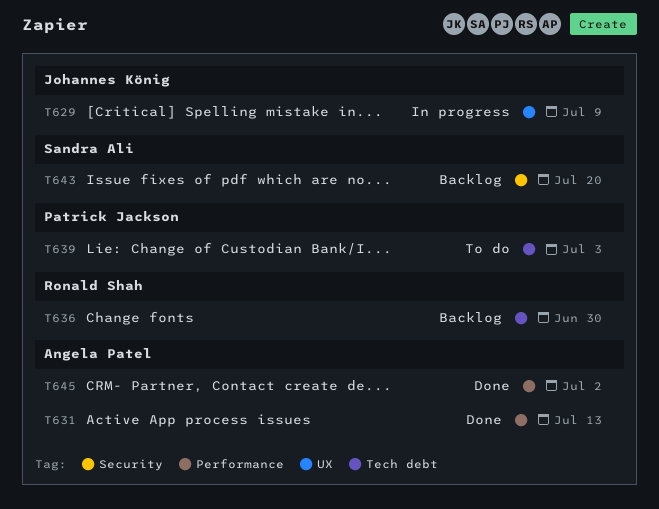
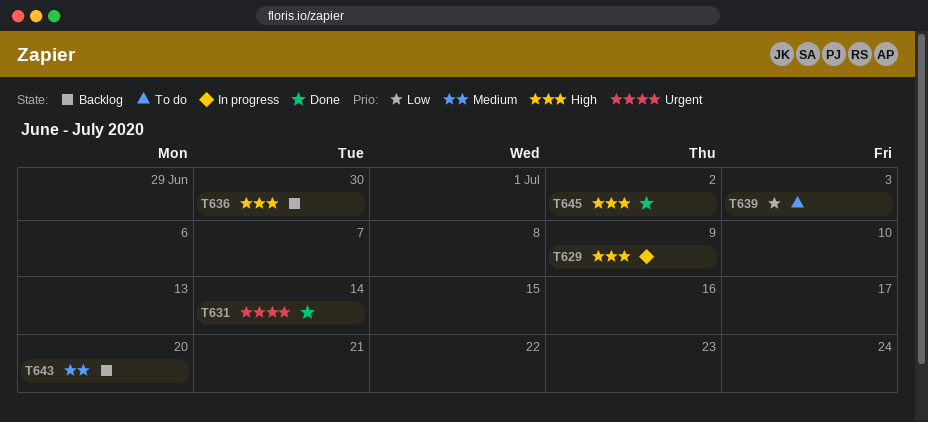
T631, due: Jul 13 -> Jul 14

